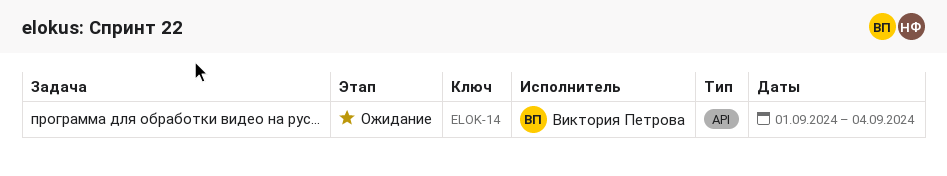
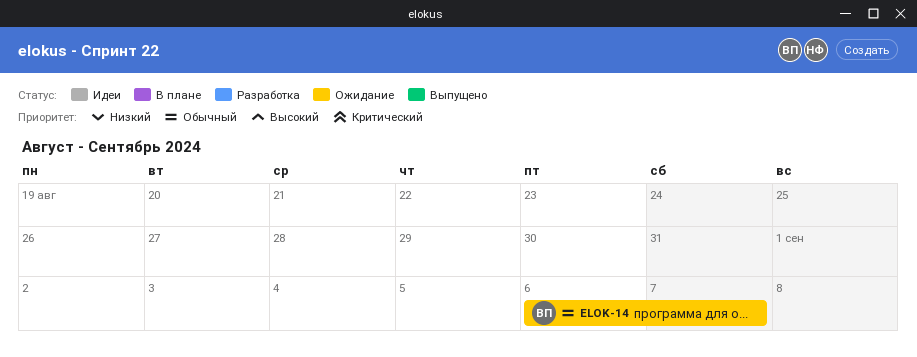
ELOK-14, start: Sep 1 -> Sep 6
ELOK-14, due: Sep 4 -> Sep 7

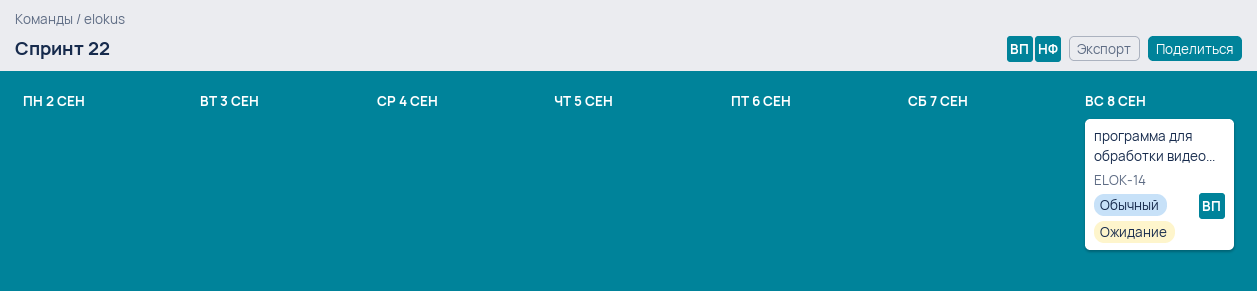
ELOK-14, due: Sep 7 -> Sep 8

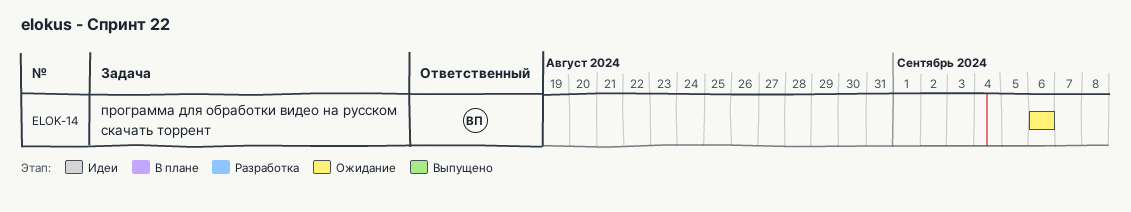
ELOK-14, due: Sep 8 -> Sep 6

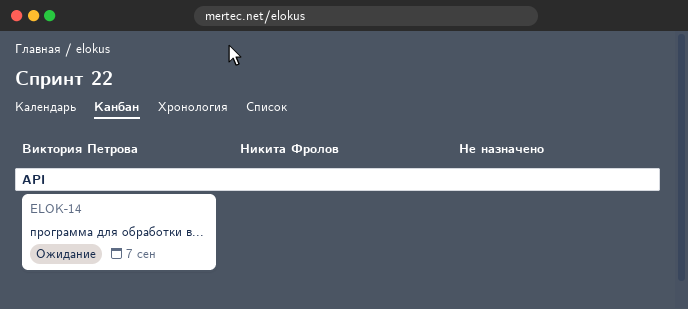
ELOK-14, due: Sep 6 -> Sep 7

